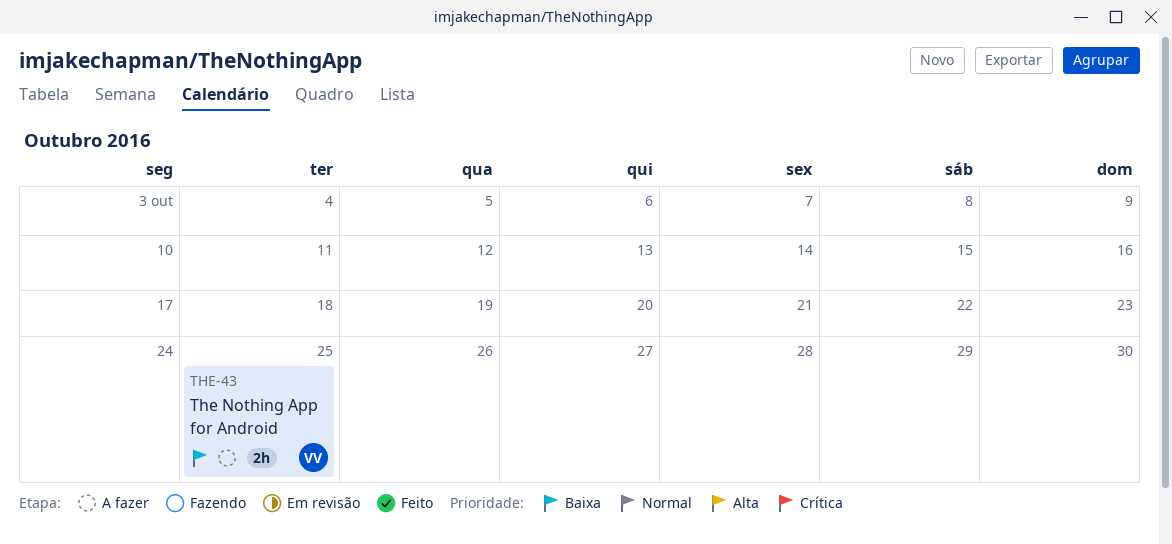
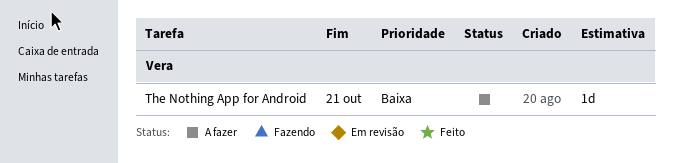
The Nothing App for Android, estimate: 2h -> 1d
The Nothing App for Android, due: Oct 25 -> Oct 21

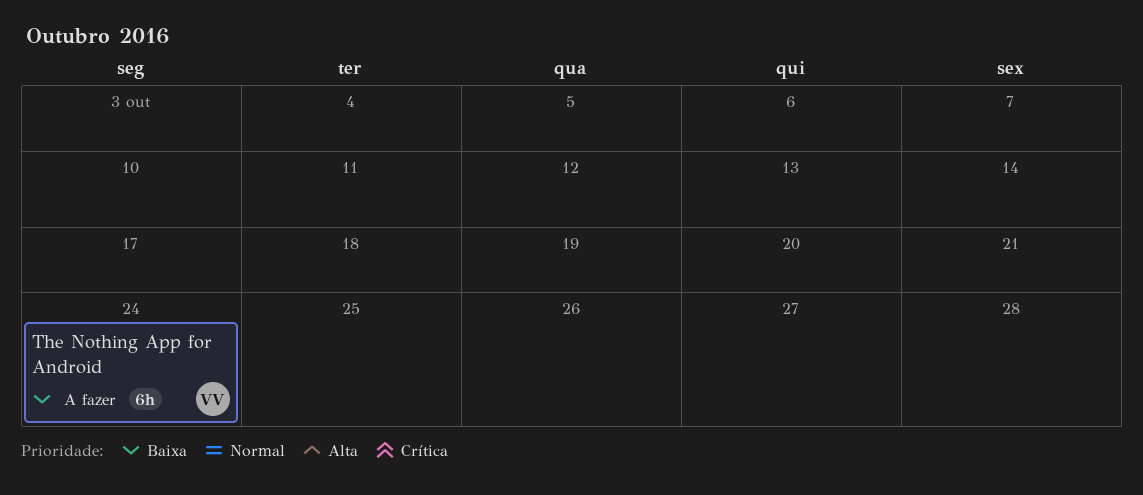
The Nothing App for Android, estimate: 1d -> 6h
The Nothing App for Android, due: Oct 21 -> Oct 24

